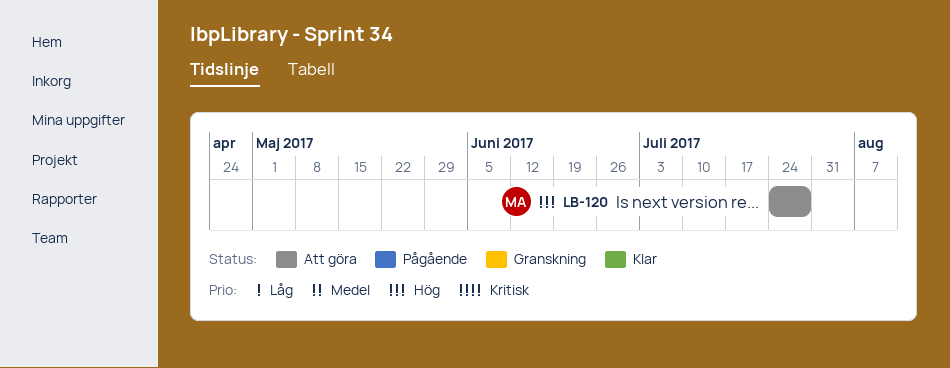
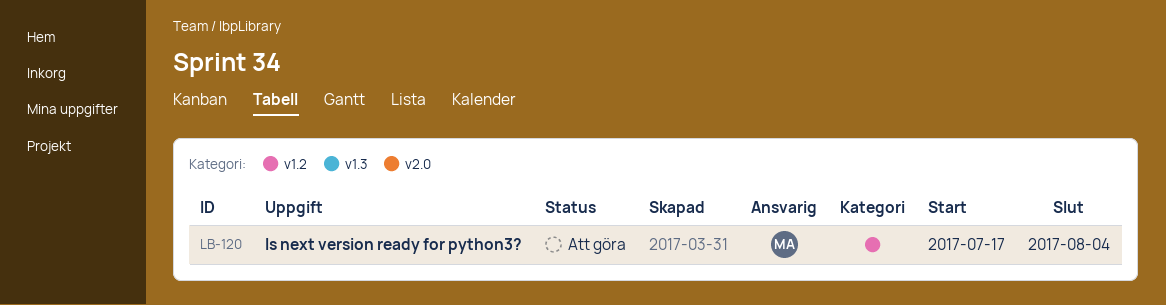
LB-120, start: Jul 24 -> Jul 17
LB-120, due: Jul 28 -> Aug 4

